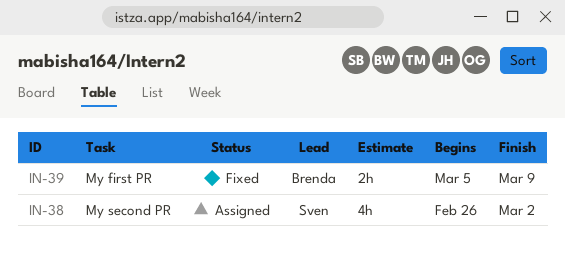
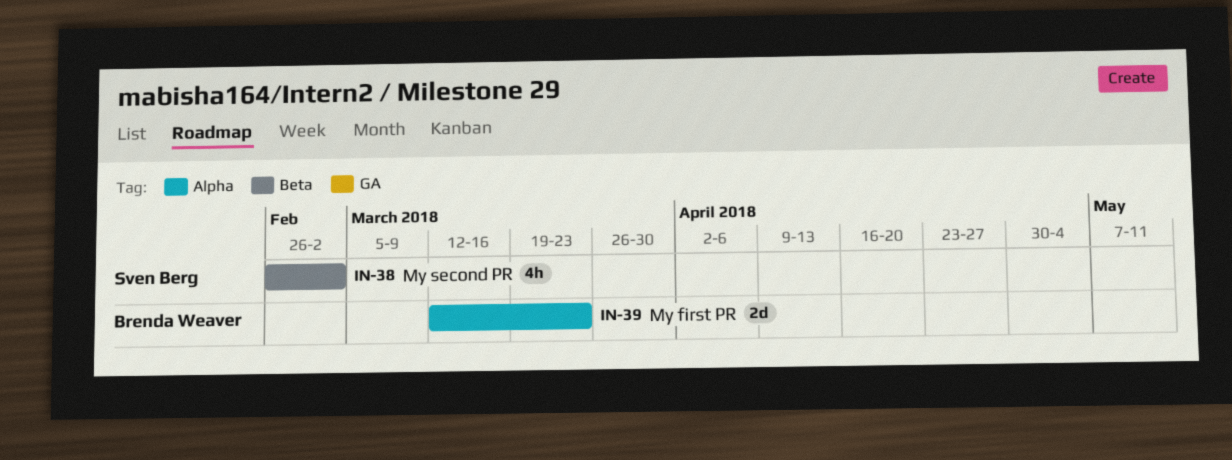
IN-39, estimate: 2h -> 2d
IN-39, start: Mar 5 -> Mar 12
IN-39, due: Mar 9 -> Mar 23

